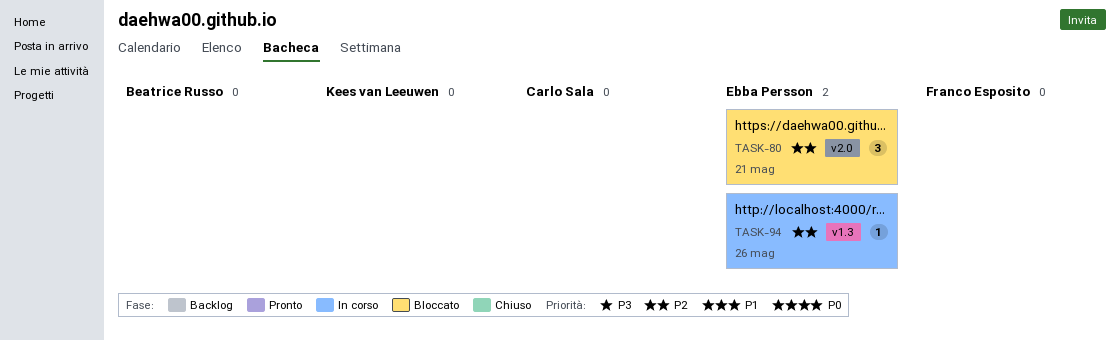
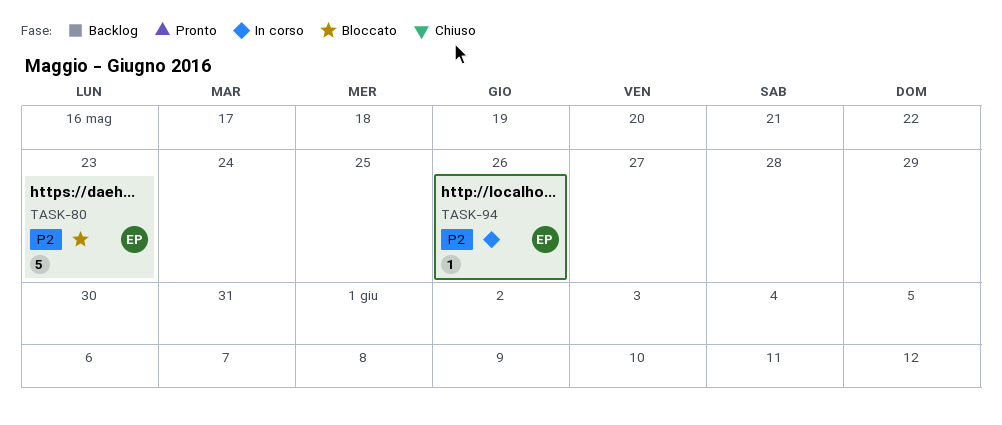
TASK-80, estimate: 3 -> 5
TASK-80, due: May 21 -> May 23

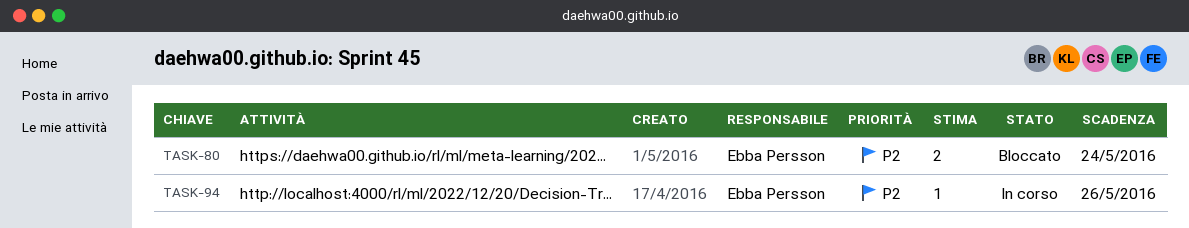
TASK-80, estimate: 5 -> 2
TASK-80, due: May 23 -> May 24

